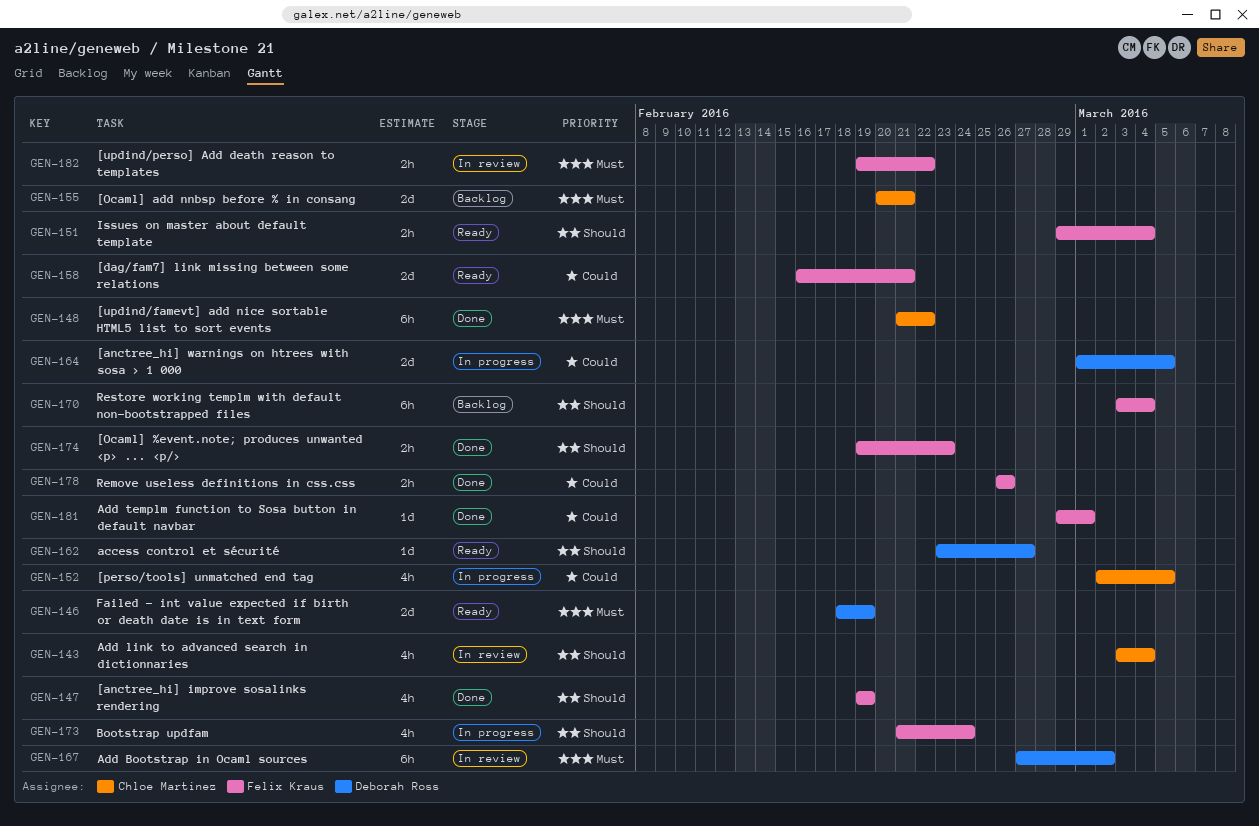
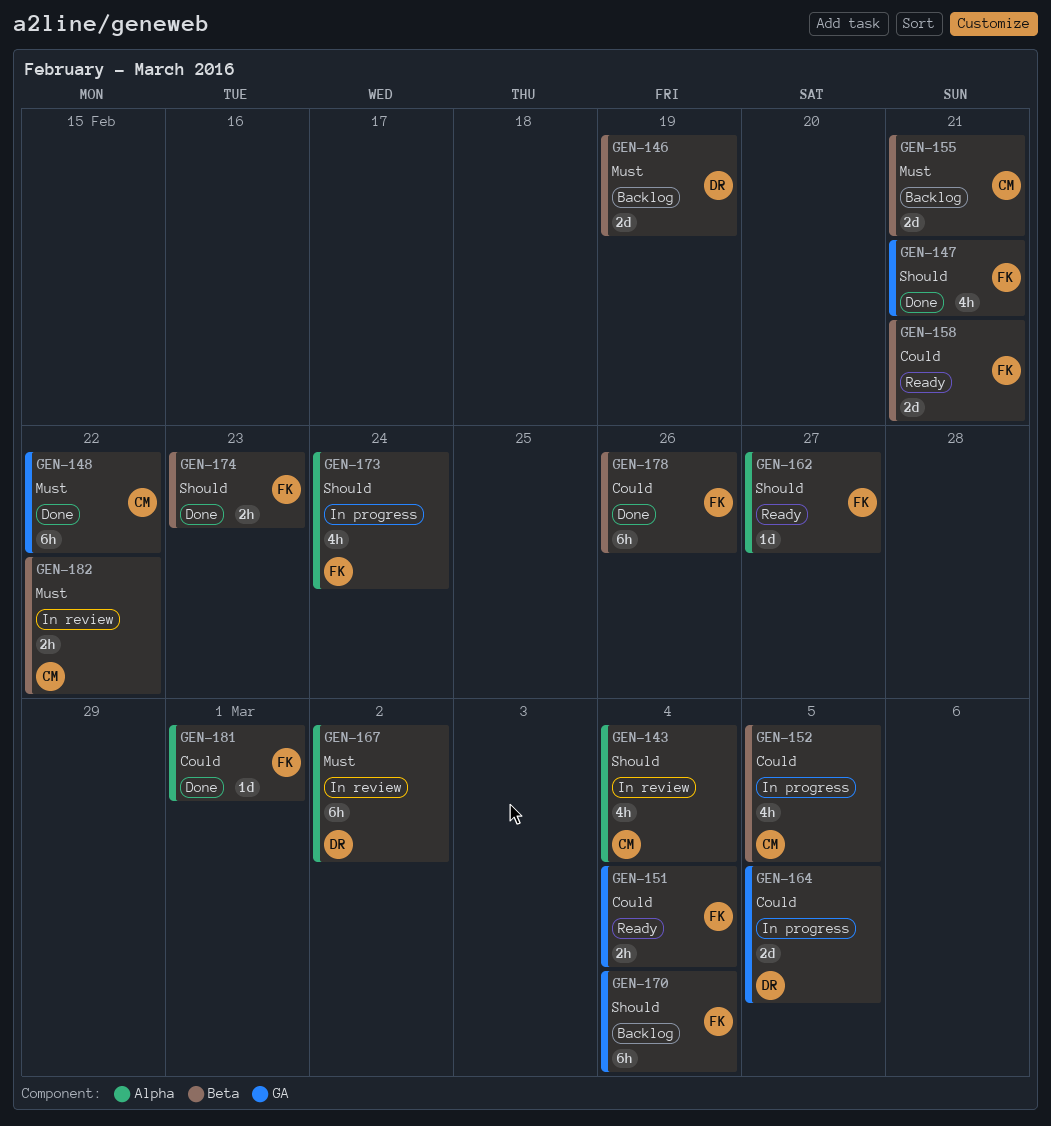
GEN-146, status: Ready -> Backlog
GEN-147, due: Feb 19 -> Feb 21
GEN-151, priority: Should -> Could
GEN-162, owner: Deborah Ross -> Felix Kraus
GEN-178, estimate: 2h -> 6h
GEN-182, owner: Felix Kraus -> Chloe Martinez

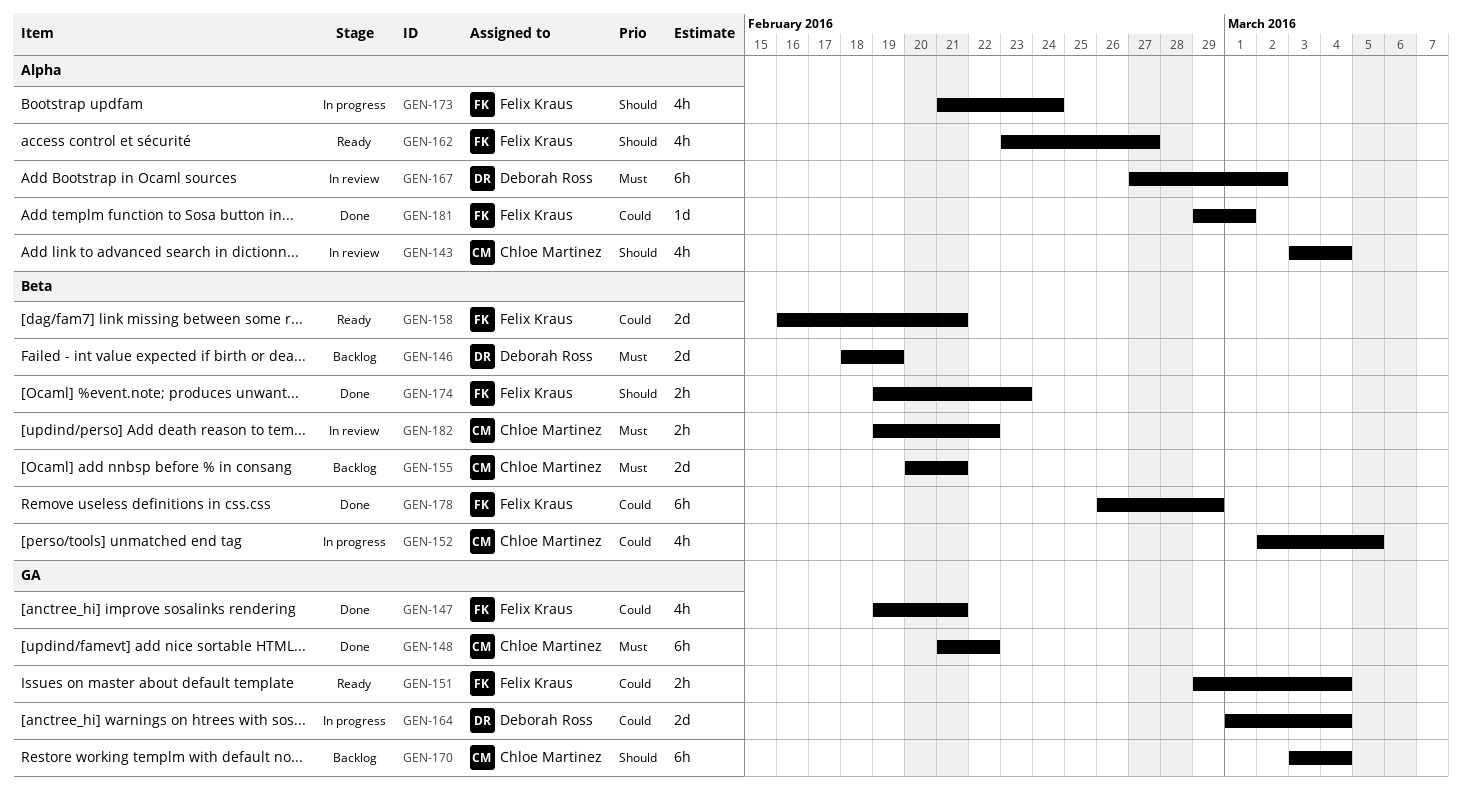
GEN-147, priority: Should -> Could
GEN-162, estimate: 1d -> 4h
GEN-164, due: Mar 5 -> Mar 4
GEN-170, owner: Felix Kraus -> Chloe Martinez
GEN-178, due: Feb 26 -> Feb 29

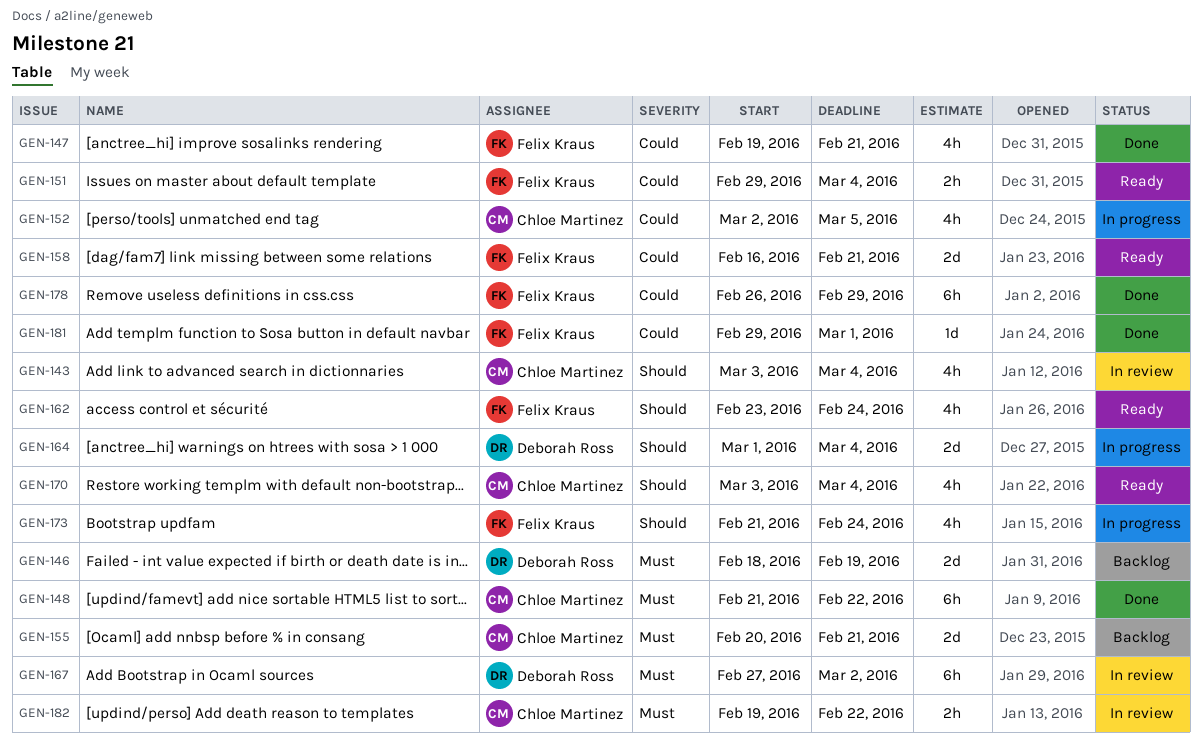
GEN-162, due: Feb 27 -> Feb 24
GEN-164, priority: Could -> Should
GEN-170, status: Backlog -> Ready
GEN-170, estimate: 6h -> 4h
GEN-174: present -> none

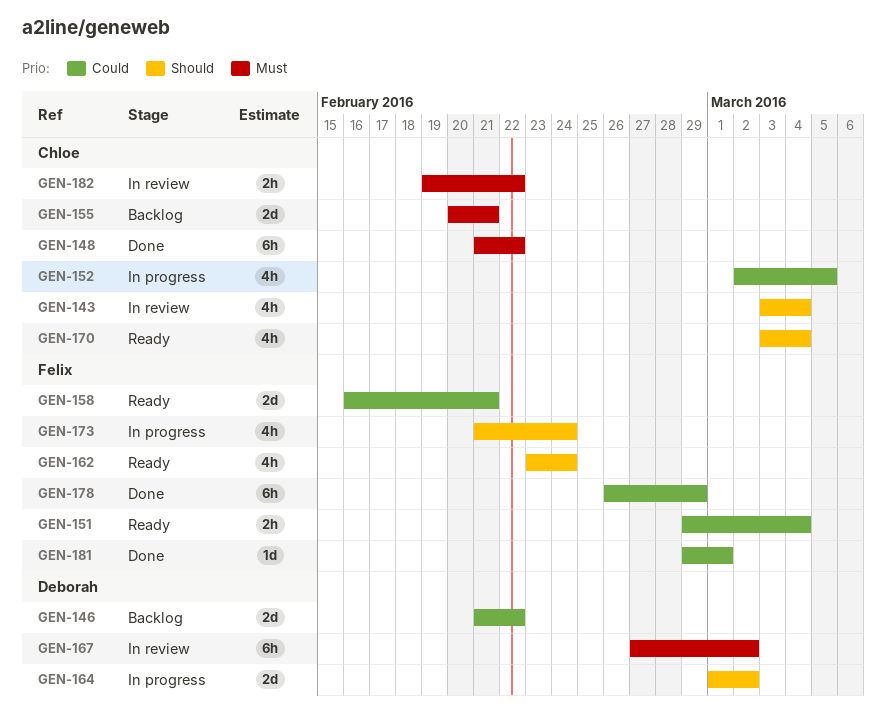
GEN-146, priority: Must -> Could
GEN-146, start: Feb 18 -> Feb 21
GEN-146, due: Feb 19 -> Feb 22
GEN-147: present -> none
GEN-164, due: Mar 4 -> Mar 2

